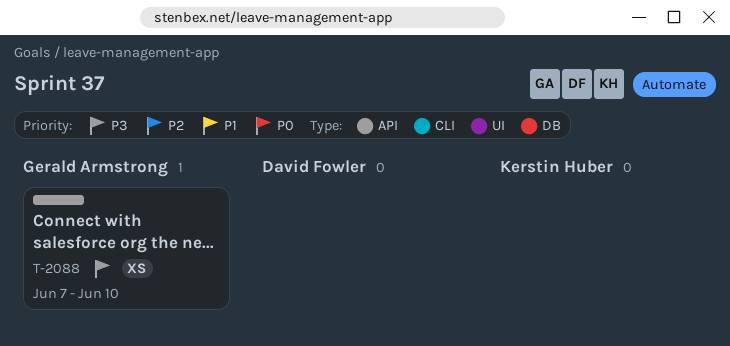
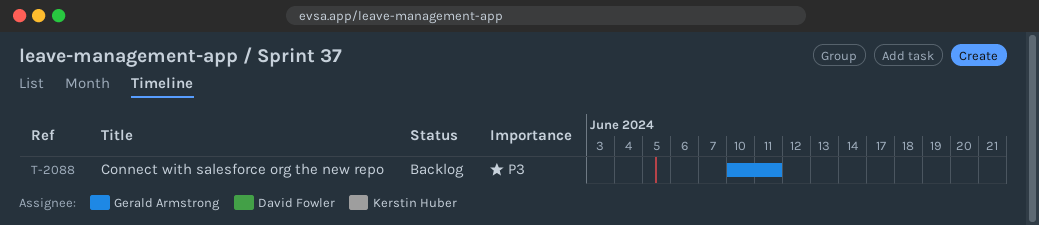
T-2088, start: Jun 7 -> Jun 10
T-2088, due: Jun 10 -> Jun 11

